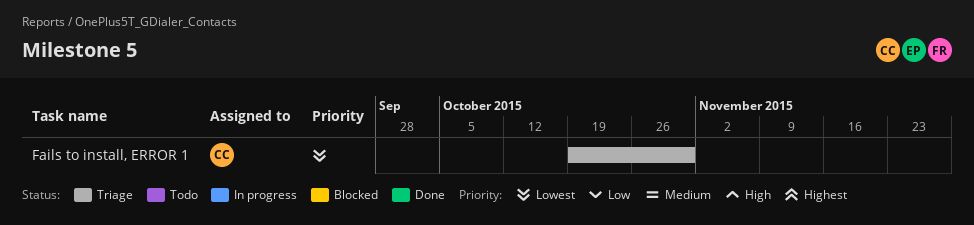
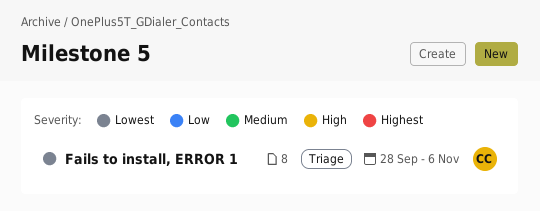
Fails to install, ERROR 1, start: Oct 19 -> Sep 28
Fails to install, ERROR 1, due: Oct 30 -> Nov 6

